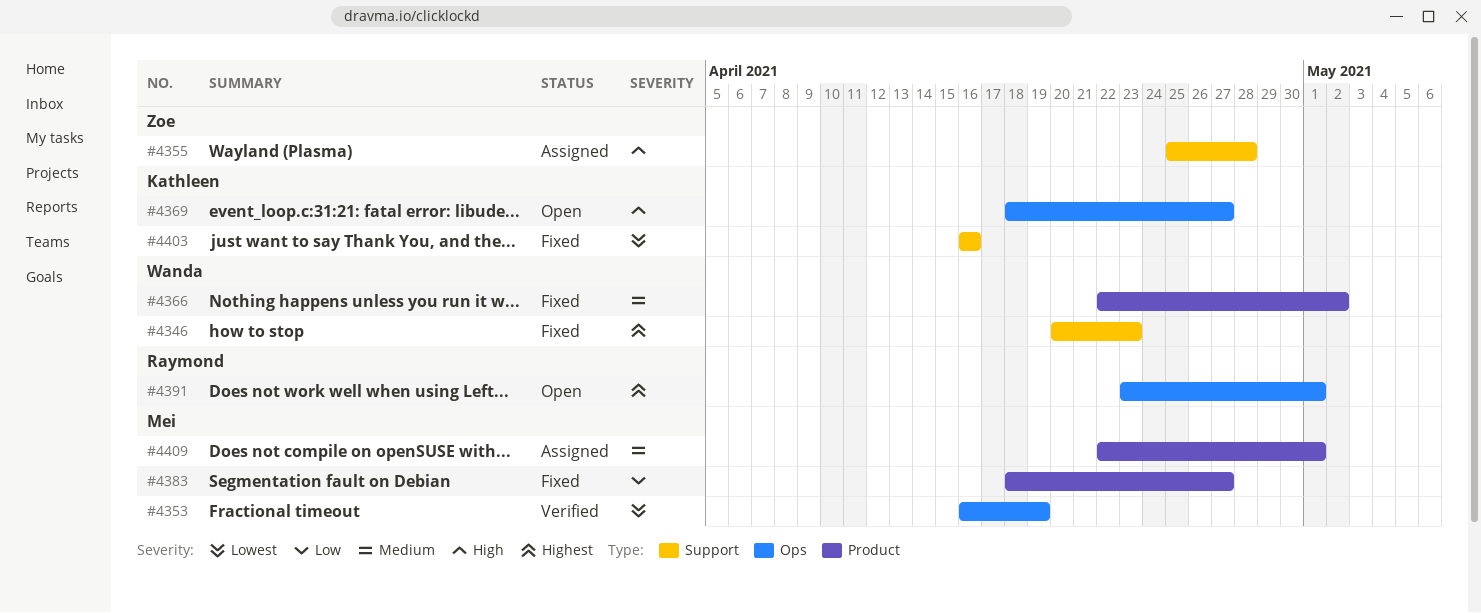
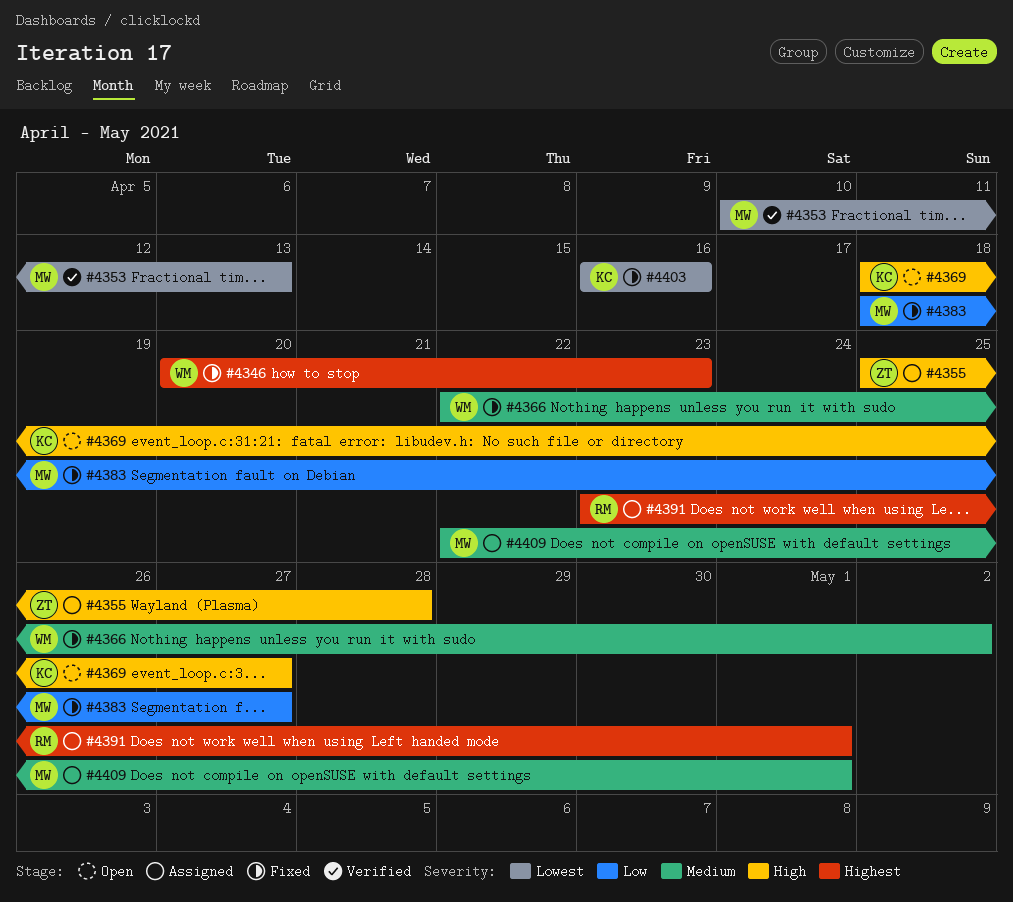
#4353, start: Apr 16 -> Apr 10
#4353, due: Apr 19 -> Apr 13
#4391, status: Open -> Assigned

